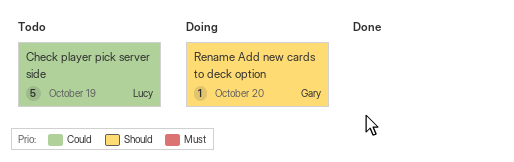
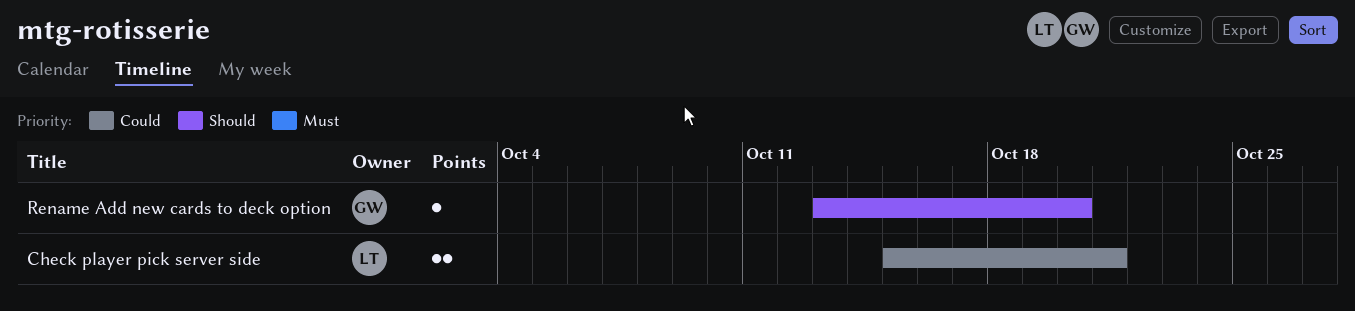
Check player pick server side, estimate: 5 -> 2
Check player pick server side, due: Oct 19 -> Oct 21

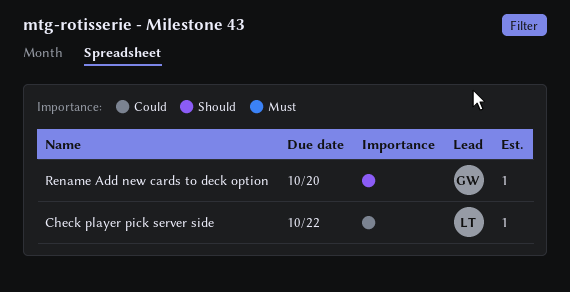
Check player pick server side, estimate: 2 -> 1
Check player pick server side, due: Oct 21 -> Oct 22

